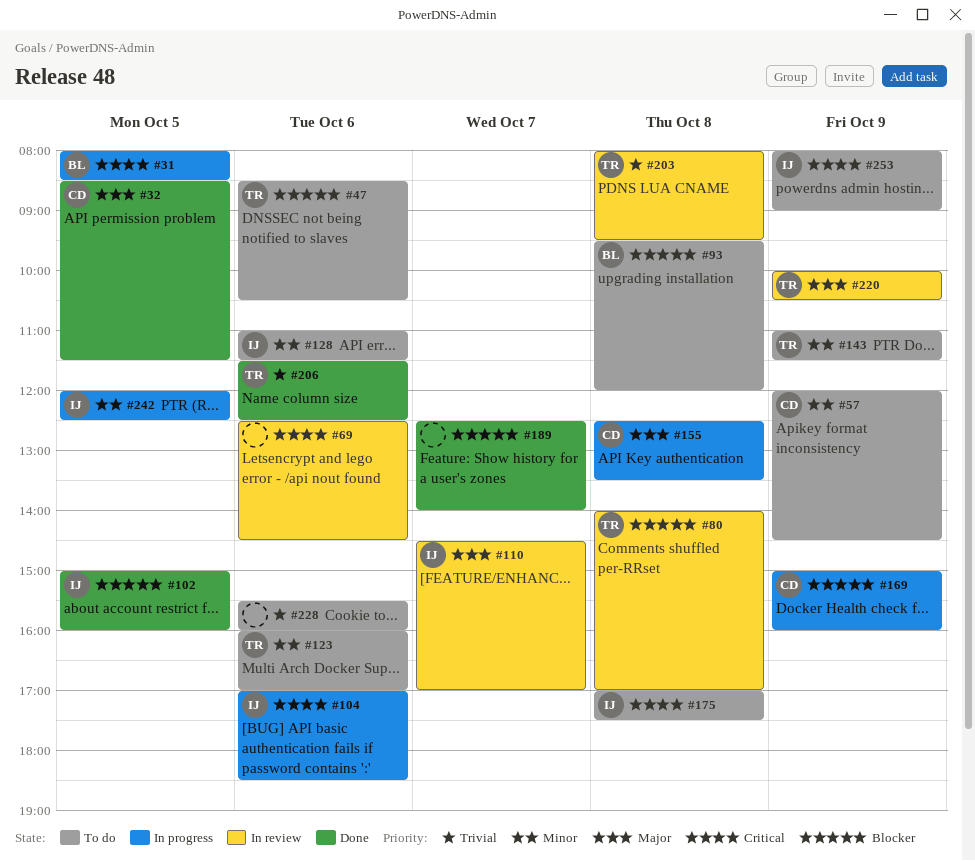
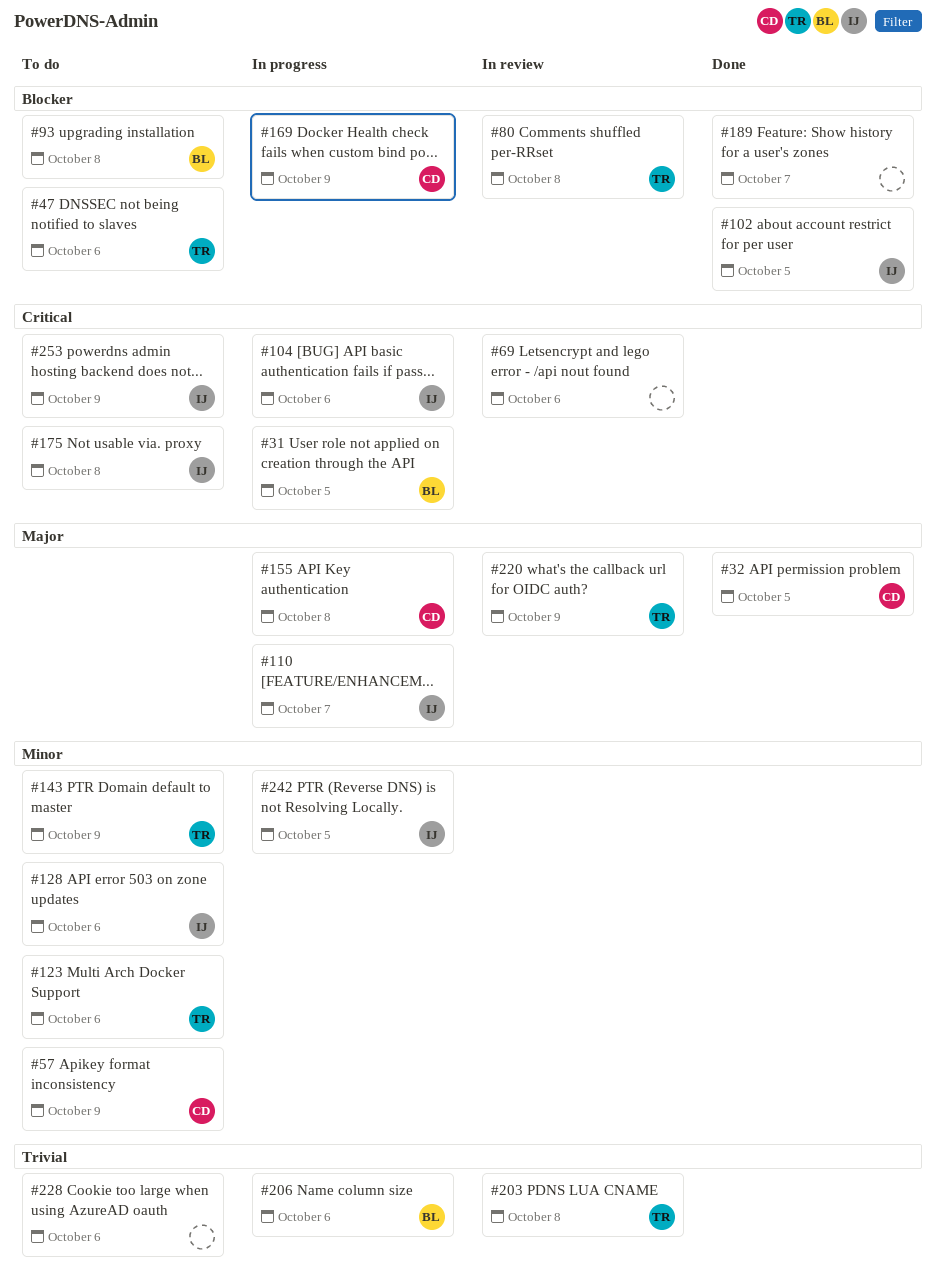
#110, status: In review -> In progress
#206, status: Done -> In progress
#206, owner: TR -> BL

